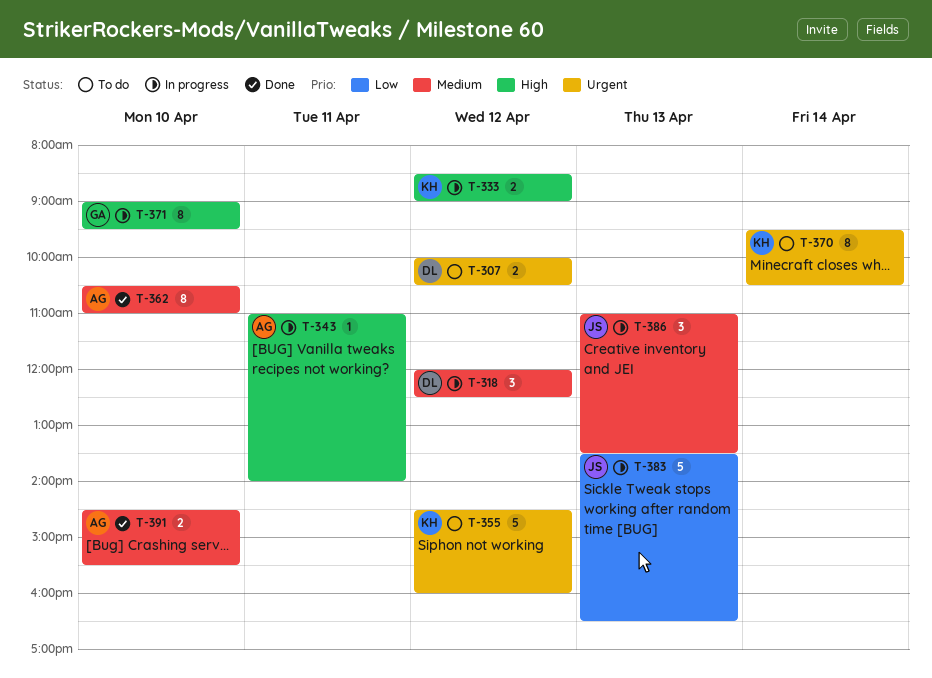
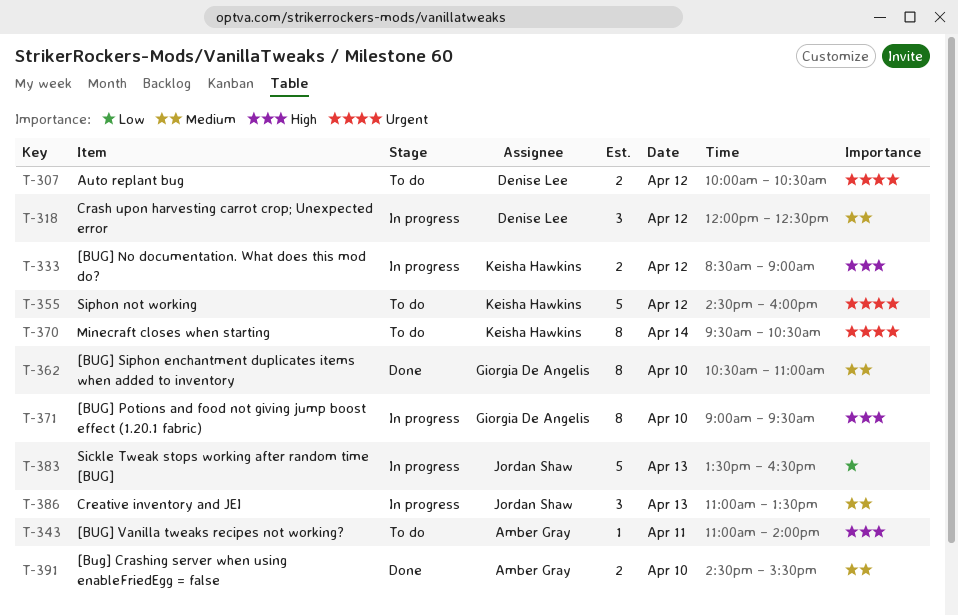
T-343, status: In progress -> To do
T-362, owner: Amber Gray -> Giorgia De Angelis

